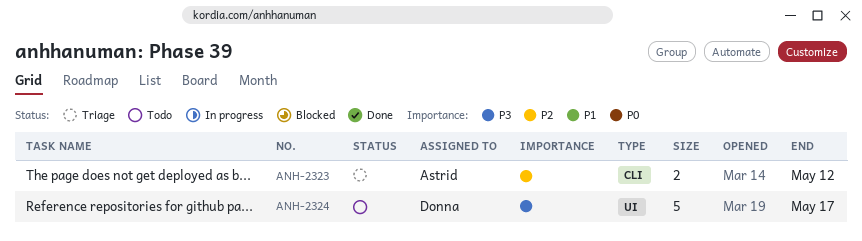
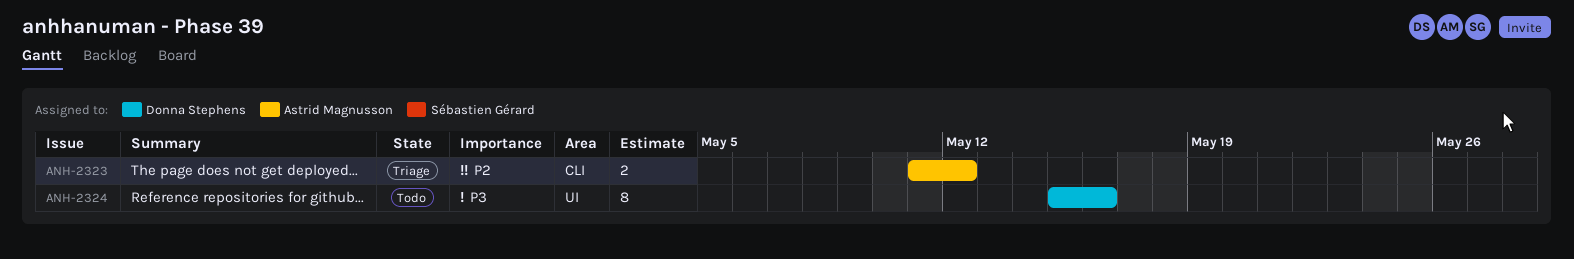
ANH-2324, estimate: 5 -> 8
ANH-2324, due: May 17 -> May 16

